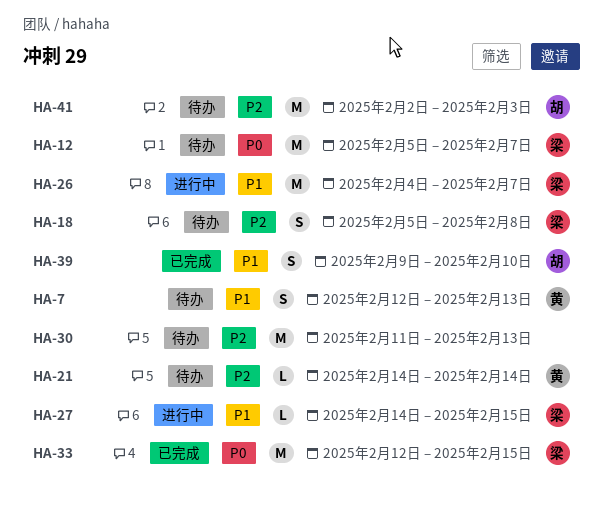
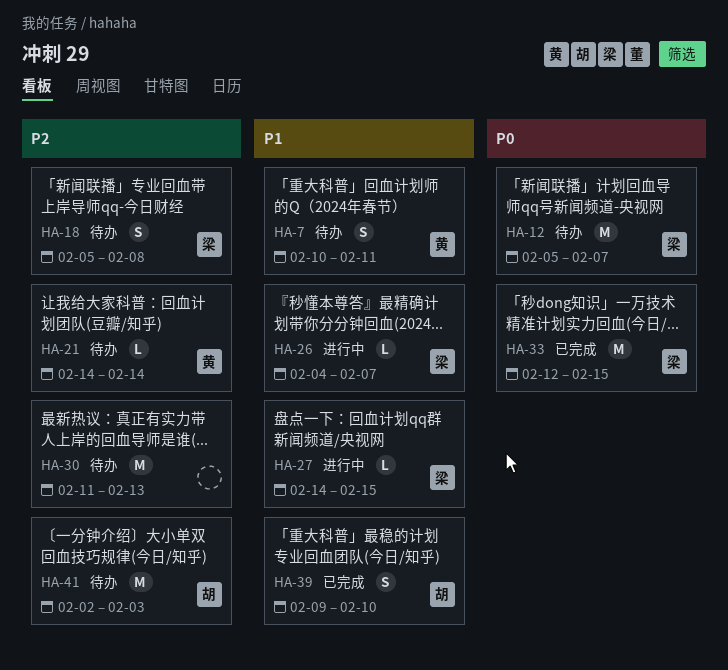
HA-7, start: Feb 12 -> Feb 10
HA-7, due: Feb 13 -> Feb 11
HA-26, estimate: M -> L

